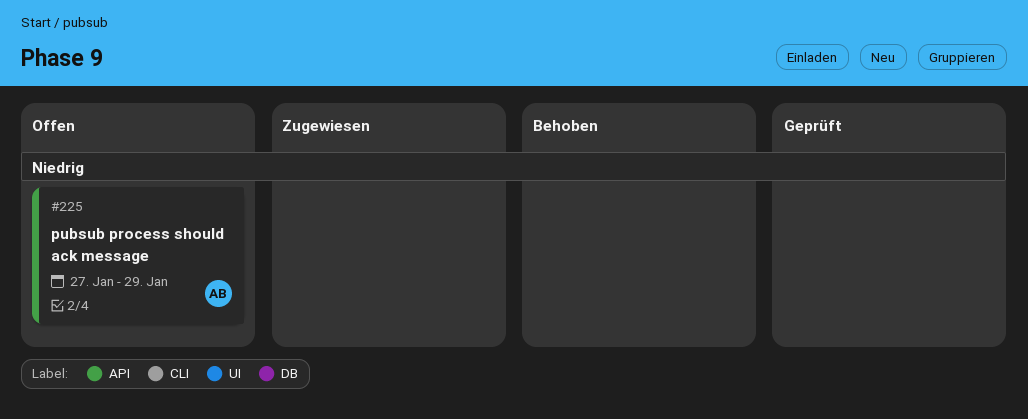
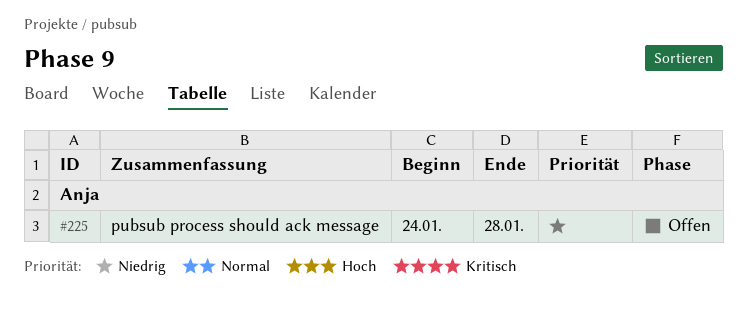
#225, start: Jan 27 -> Jan 24
#225, due: Jan 29 -> Jan 28

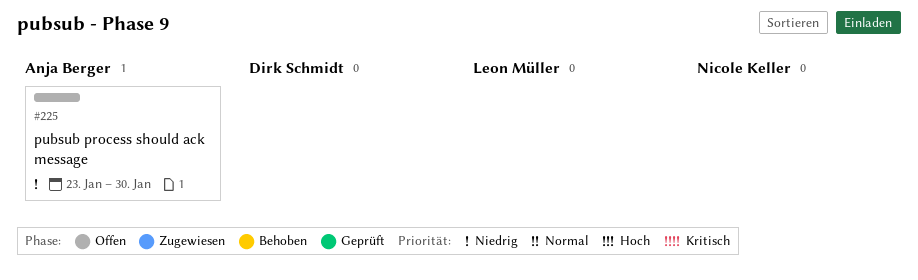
#225, start: Jan 24 -> Jan 23
#225, due: Jan 28 -> Jan 30

